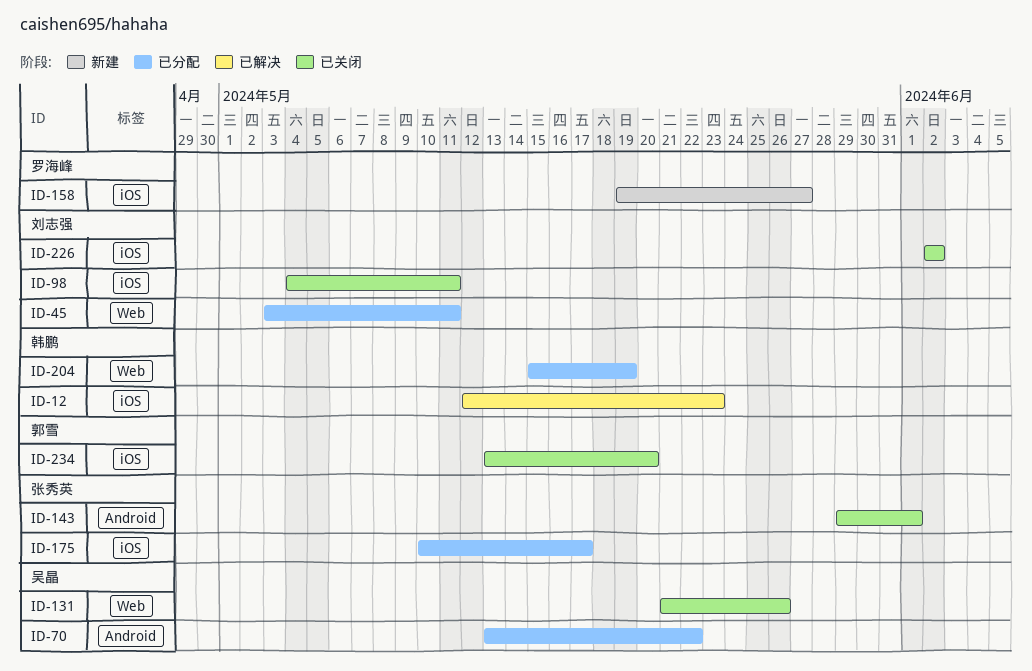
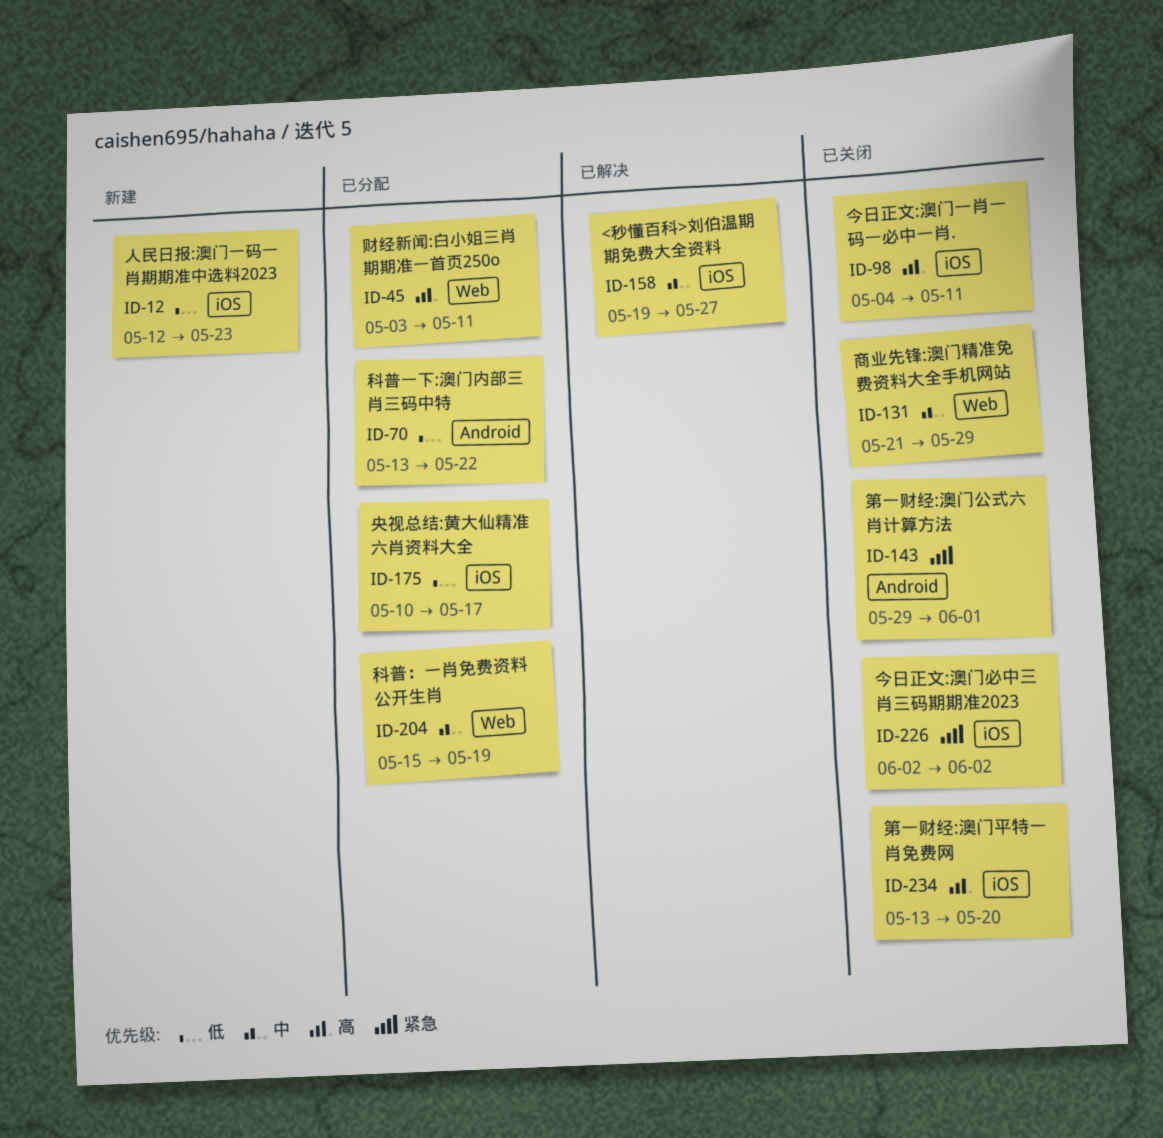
ID-12, status: 已解决 -> 新建
ID-131, due: May 26 -> May 29
ID-158, status: 新建 -> 已解决

